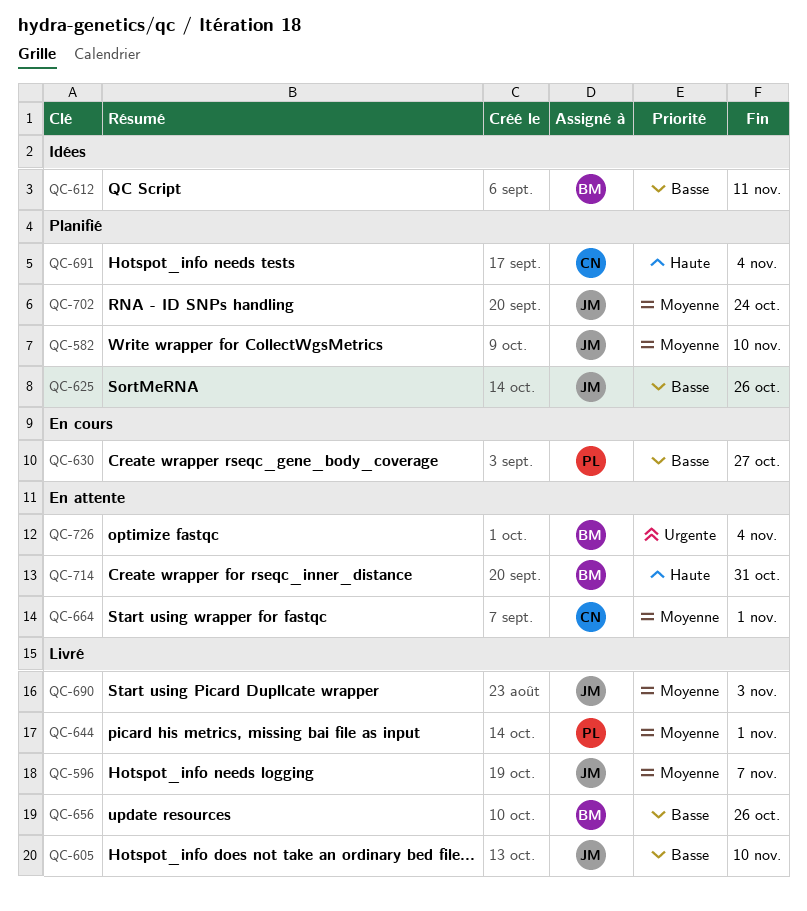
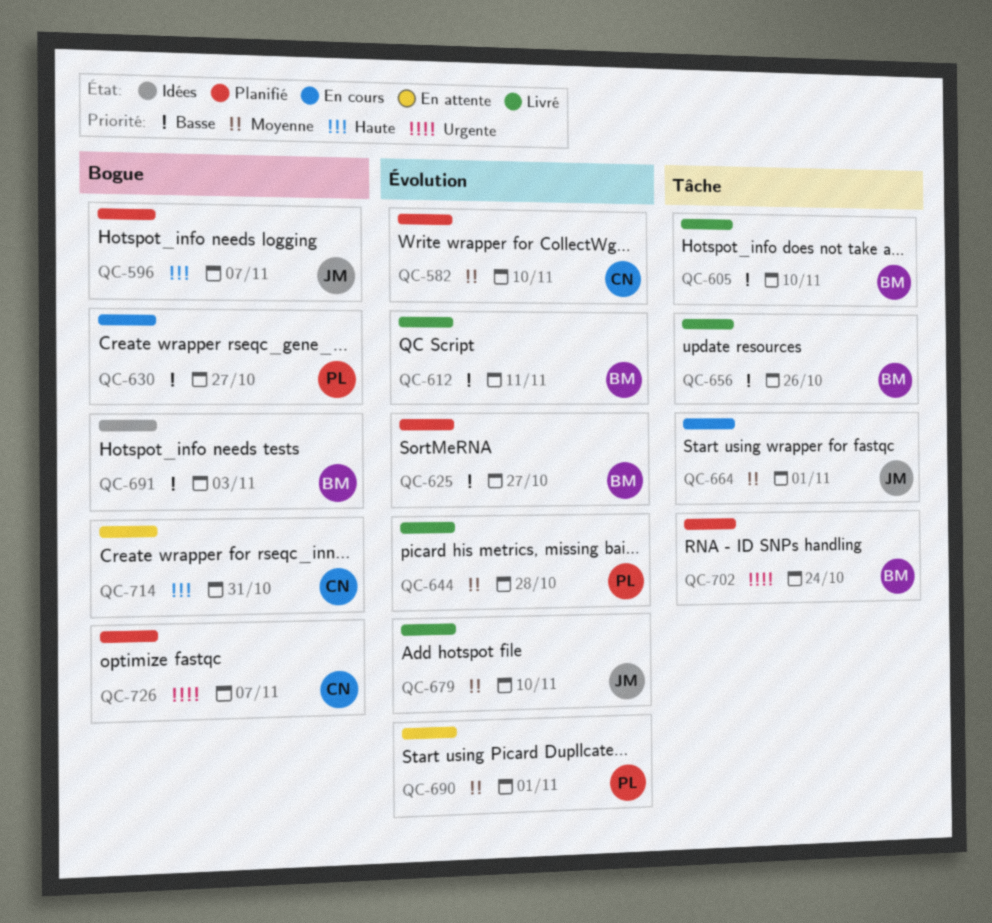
QC-582, owner: JM -> CN
QC-596, status: Livré -> Planifié
QC-596, priority: Moyenne -> Haute
QC-605, owner: JM -> BM
QC-612, status: Idées -> Livré
QC-625, owner: JM -> BM
QC-625, due: Oct 26 -> Oct 27
QC-644, due: Nov 1 -> Oct 28
QC-664, status: En attente -> En cours
QC-664, owner: CN -> JM
QC-679: none -> present
QC-690, status: Livré -> En attente
QC-690, owner: JM -> PL
QC-690, due: Nov 3 -> Nov 1
QC-691, status: Planifié -> Idées
QC-691, owner: CN -> BM
QC-691, priority: Haute -> Basse
QC-691, due: Nov 4 -> Nov 3
QC-702, owner: JM -> BM
QC-702, priority: Moyenne -> Urgente
QC-714, owner: BM -> CN
QC-726, status: En attente -> Planifié
QC-726, owner: BM -> CN
QC-726, due: Nov 4 -> Nov 7

